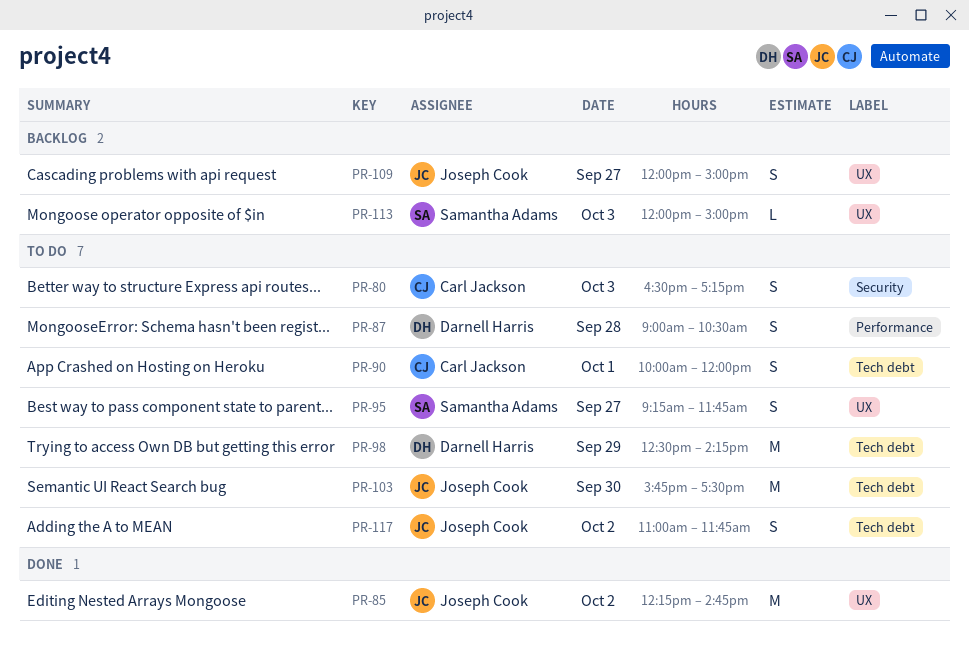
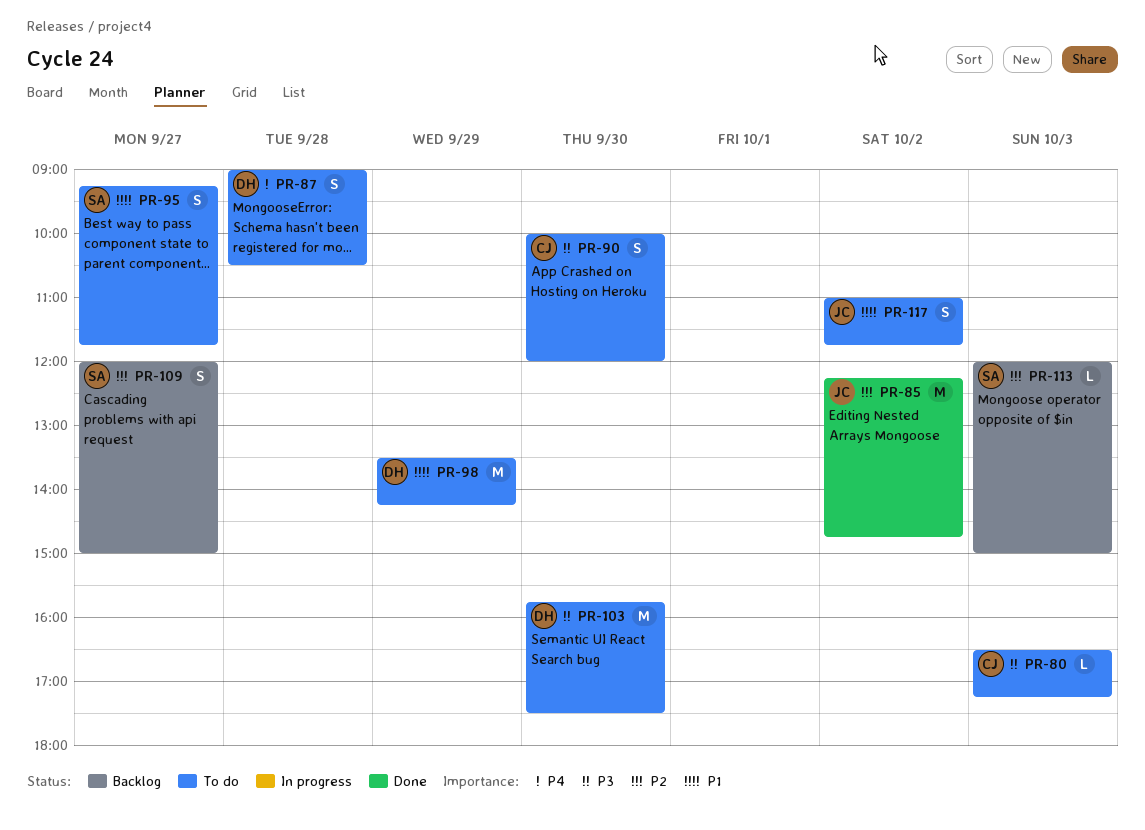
PR-80, estimate: S -> L
PR-90, day: Oct 1 -> Sep 30
PR-98, begins: 12:30 -> 13:30
PR-103, owner: Joseph Cook -> Darnell Harris
PR-109, owner: Joseph Cook -> Samantha Adams

